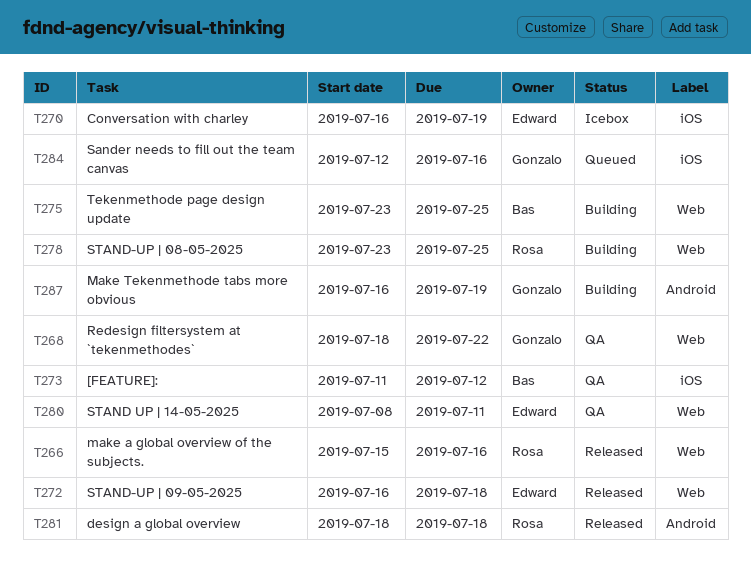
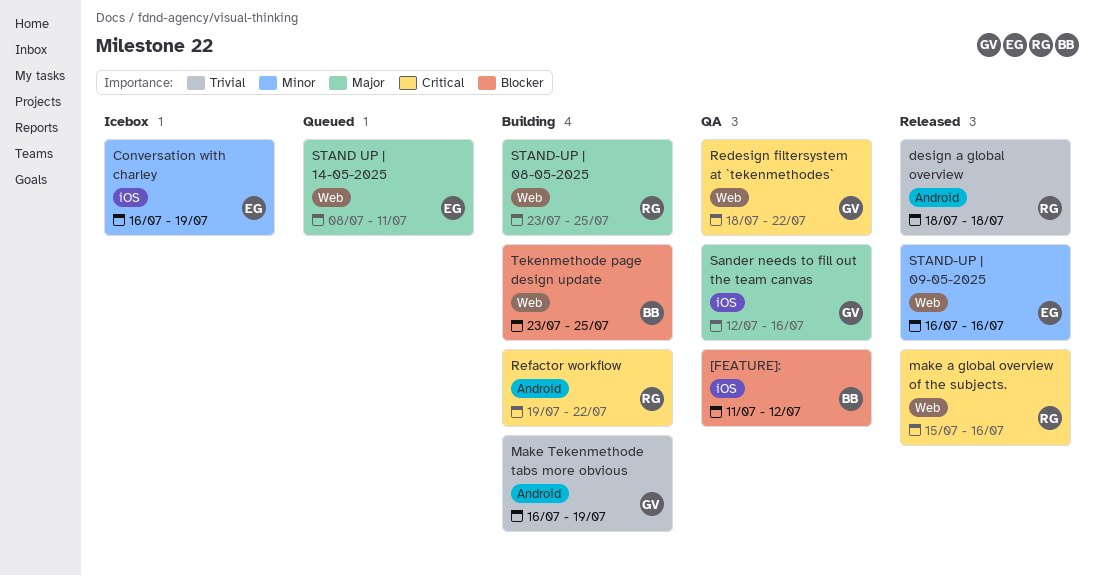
Refactor workflow: none -> present
Sander needs to fill out the team canvas, status: Queued -> QA
STAND UP | 14-05-2025, status: QA -> Queued
STAND-UP | 09-05-2025, due: Jul 18 -> Jul 16

